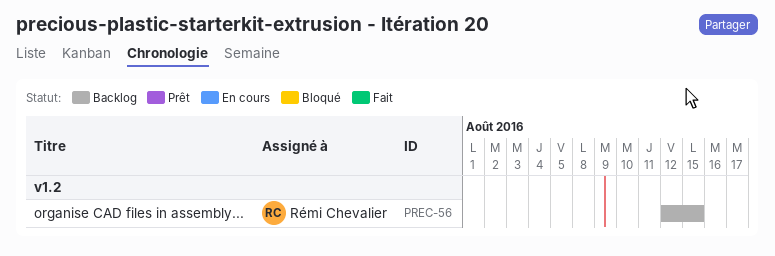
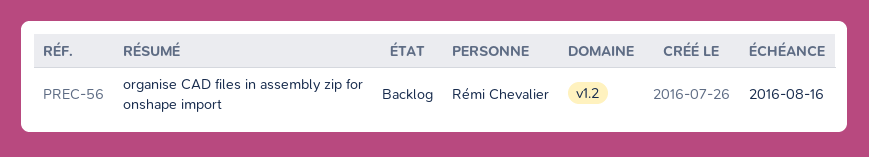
PREC-56, due: Aug 15 -> Aug 16

